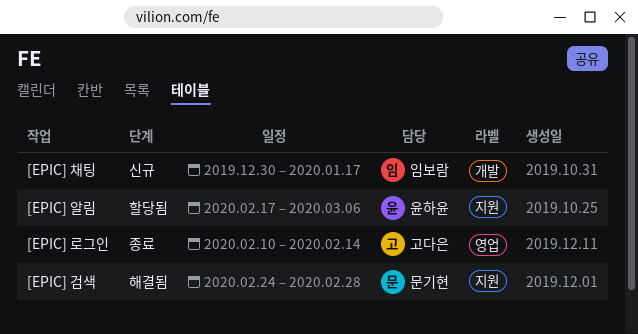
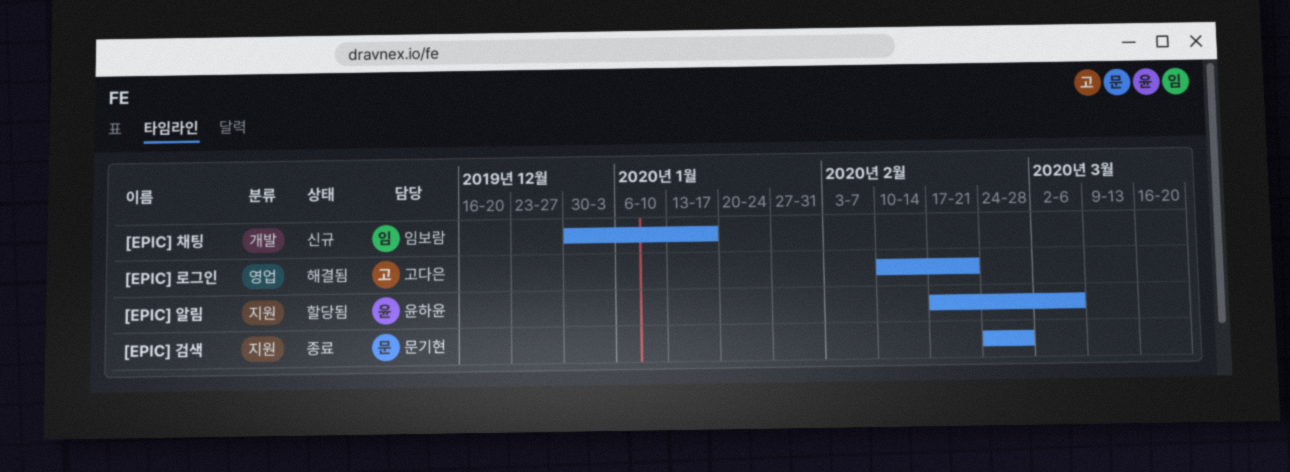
[EPIC] 검색, status: 해결됨 -> 종료
[EPIC] 로그인, status: 종료 -> 해결됨
[EPIC] 로그인, due: Feb 14 -> Feb 21

